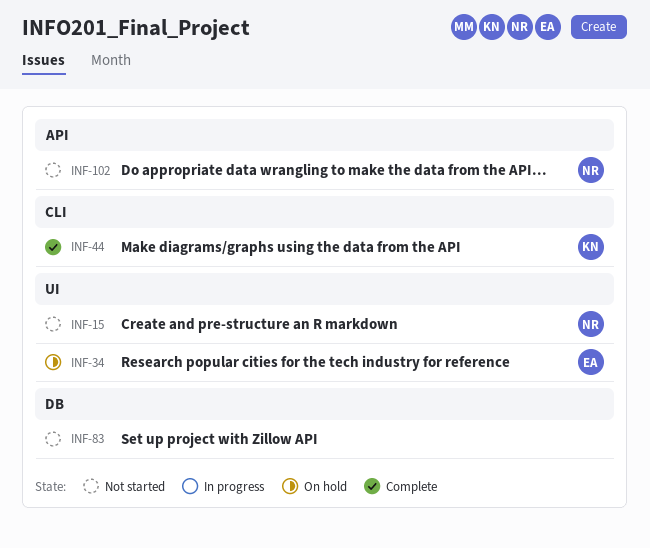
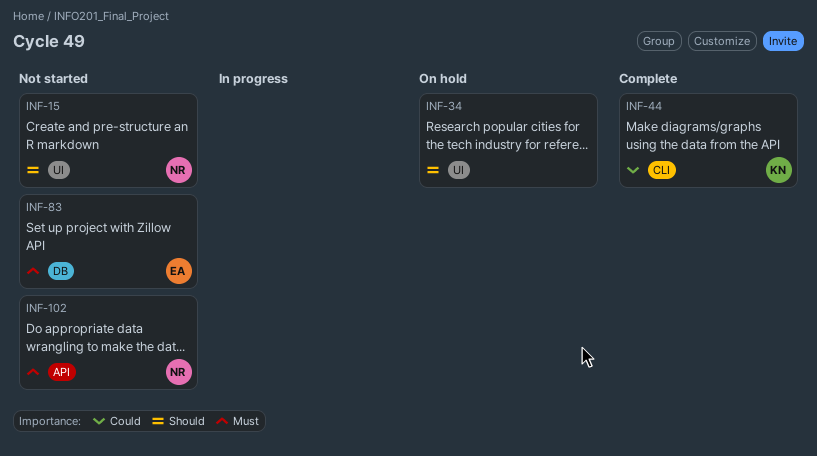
INF-34, owner: EA -> none
INF-83, owner: none -> EA

